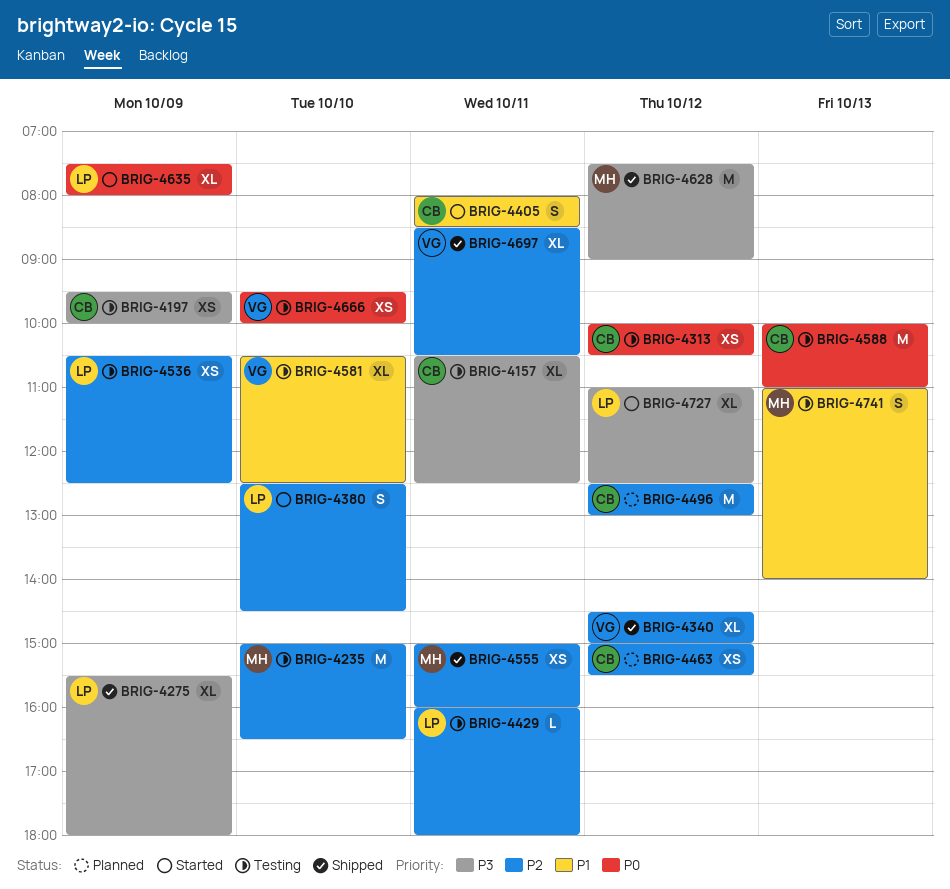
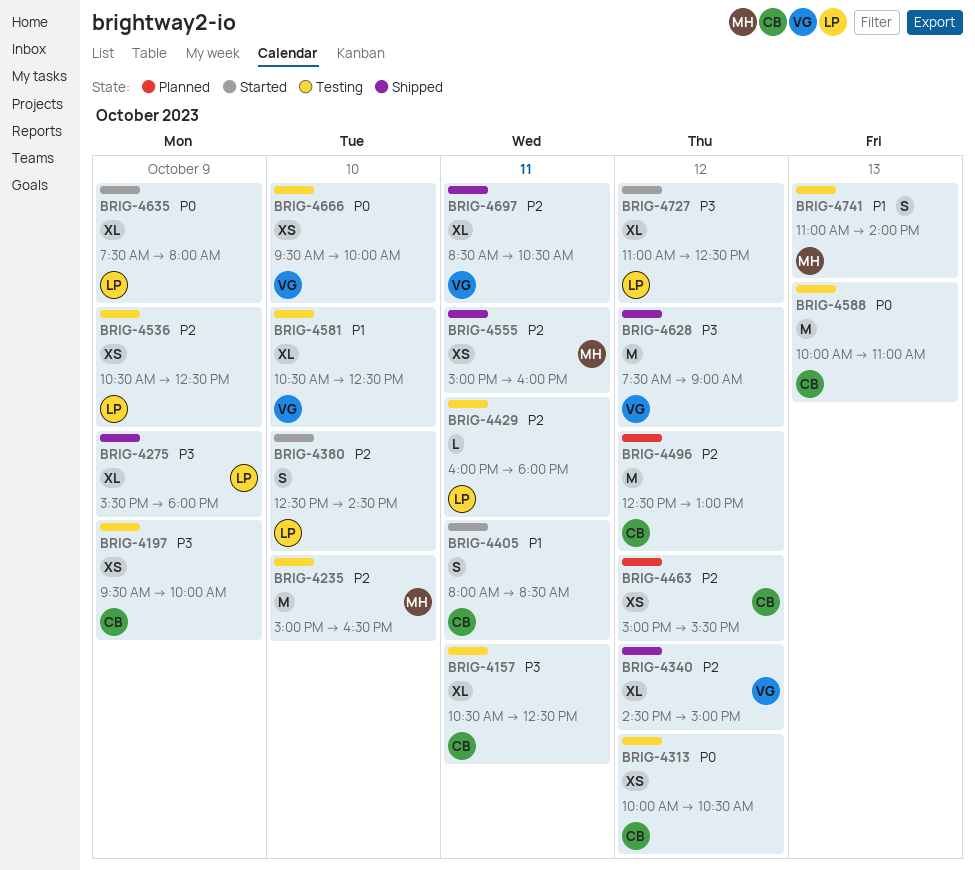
BRIG-4628, owner: MH -> VG

